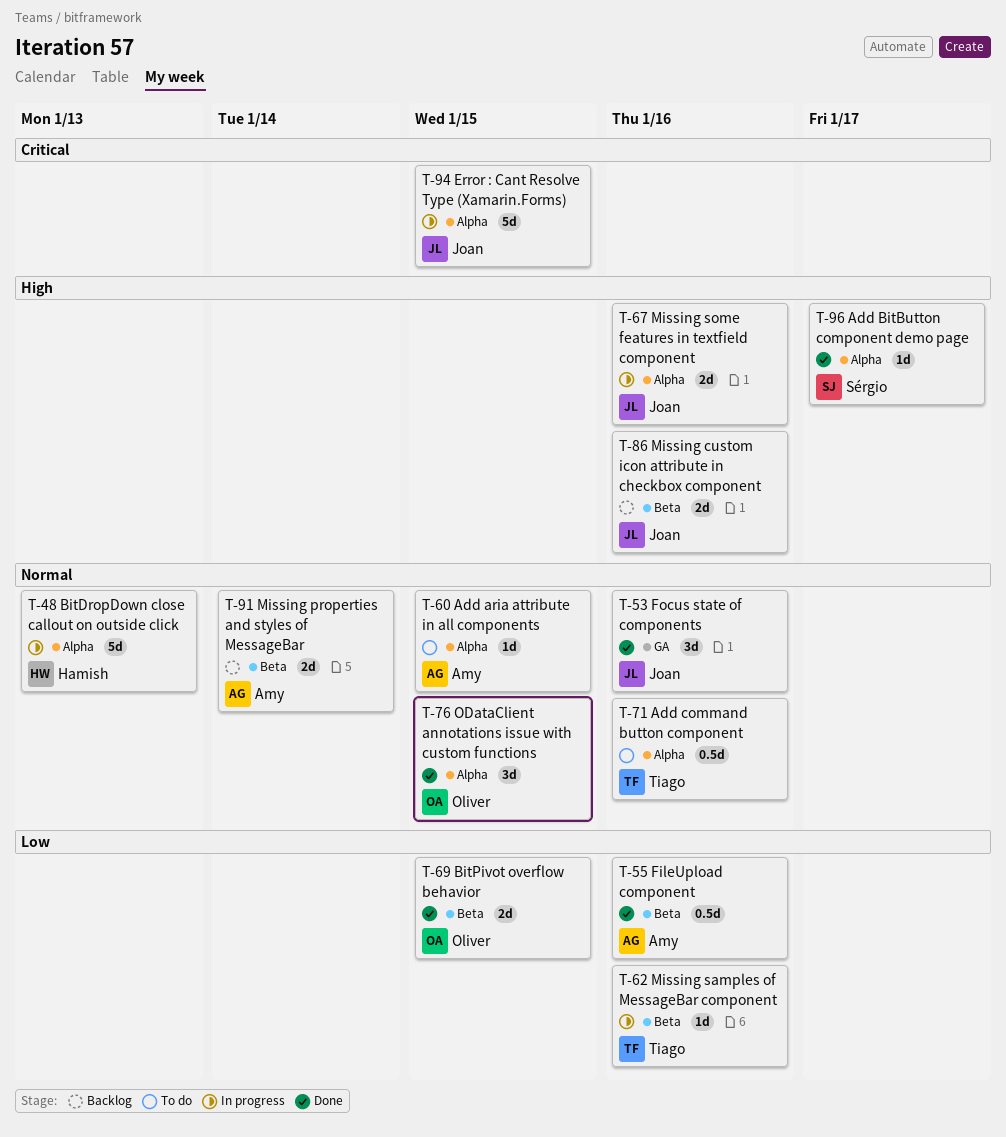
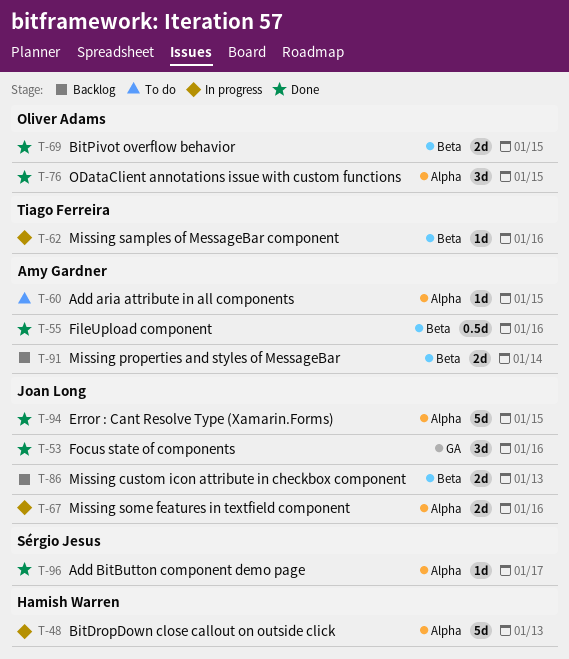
T-71: present -> none
T-86, due: Jan 16 -> Jan 13
T-94, status: In progress -> Done

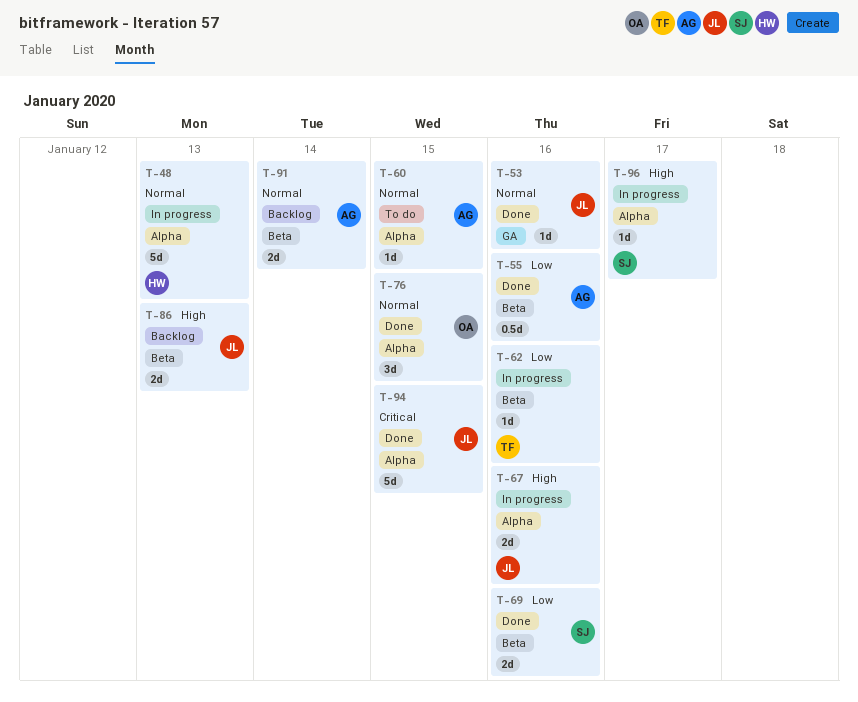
T-53, estimate: 3d -> 1d
T-69, owner: Oliver Adams -> Sérgio Jesus
T-69, due: Jan 15 -> Jan 16
T-96, status: Done -> In progress

